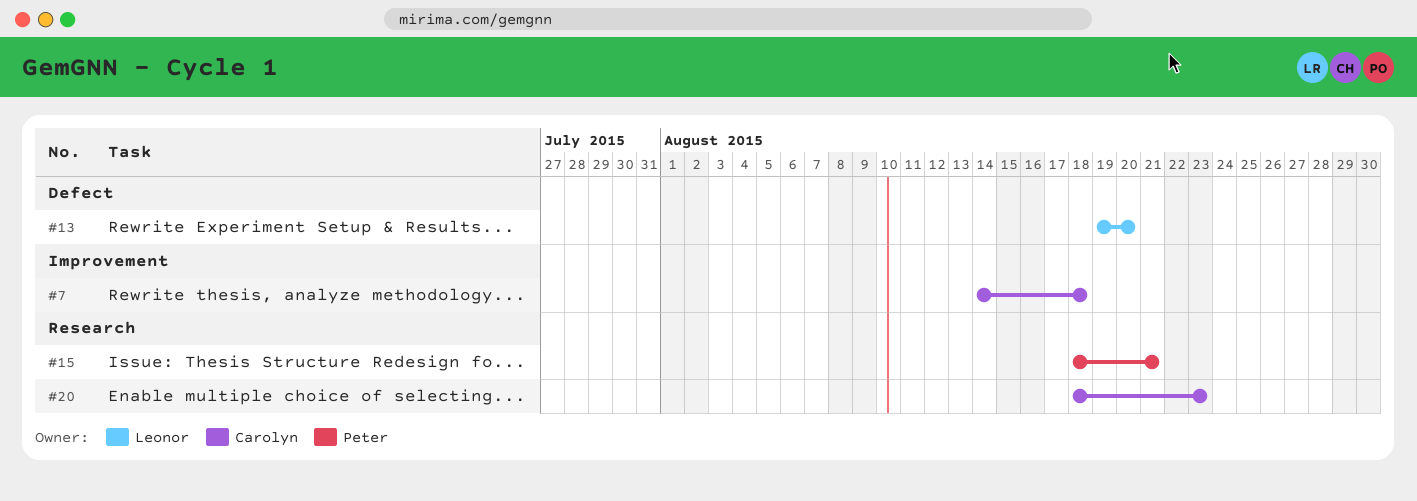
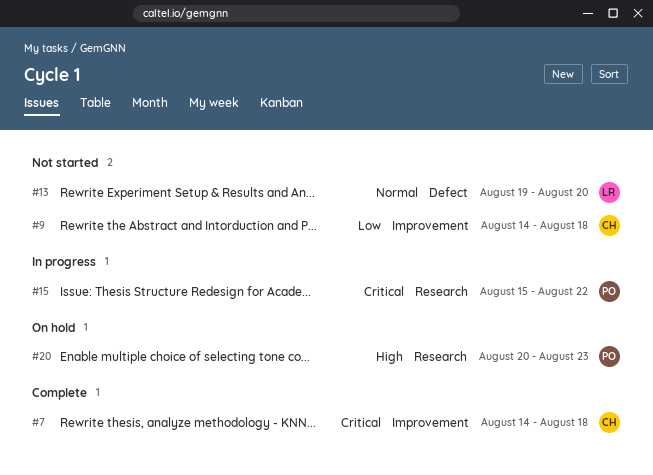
#9: none -> present
#15, start: Aug 18 -> Aug 15
#15, due: Aug 21 -> Aug 22
#20, owner: Carolyn -> Peter
#20, start: Aug 18 -> Aug 20

